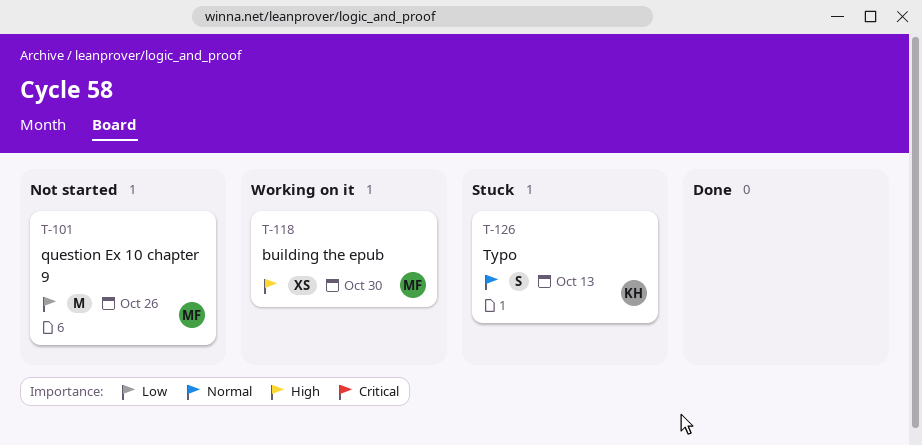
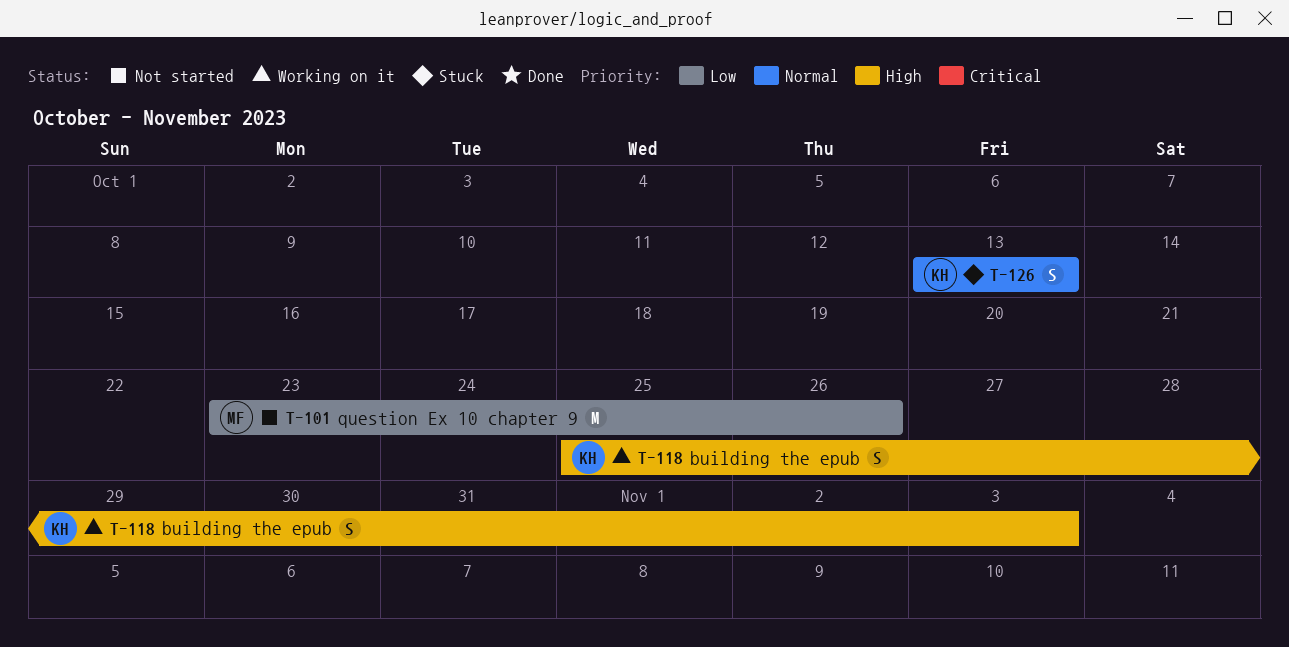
T-118, owner: MF -> KH
T-118, estimate: XS -> S
T-118, due: Oct 30 -> Nov 3

